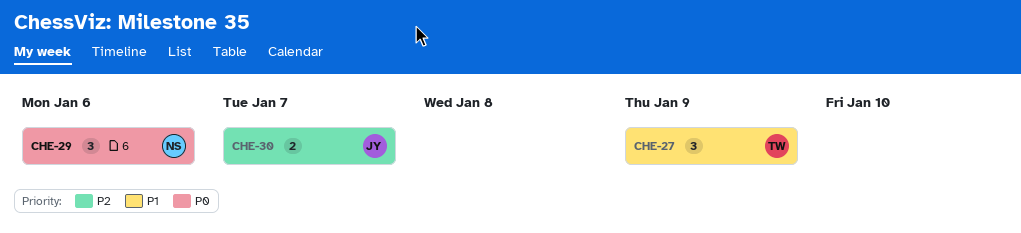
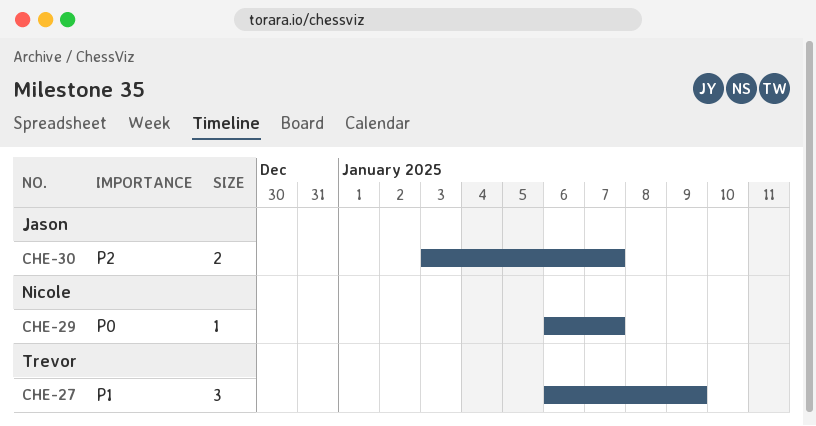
CHE-29, estimate: 3 -> 1
CHE-29, due: Jan 6 -> Jan 7

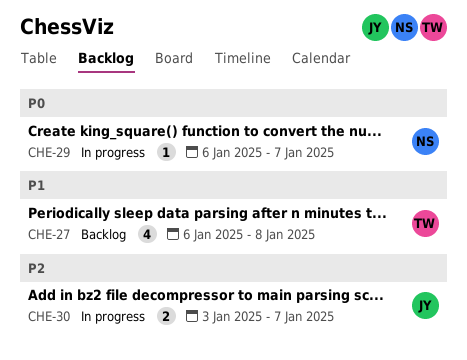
CHE-27, estimate: 3 -> 4
CHE-27, due: Jan 9 -> Jan 8

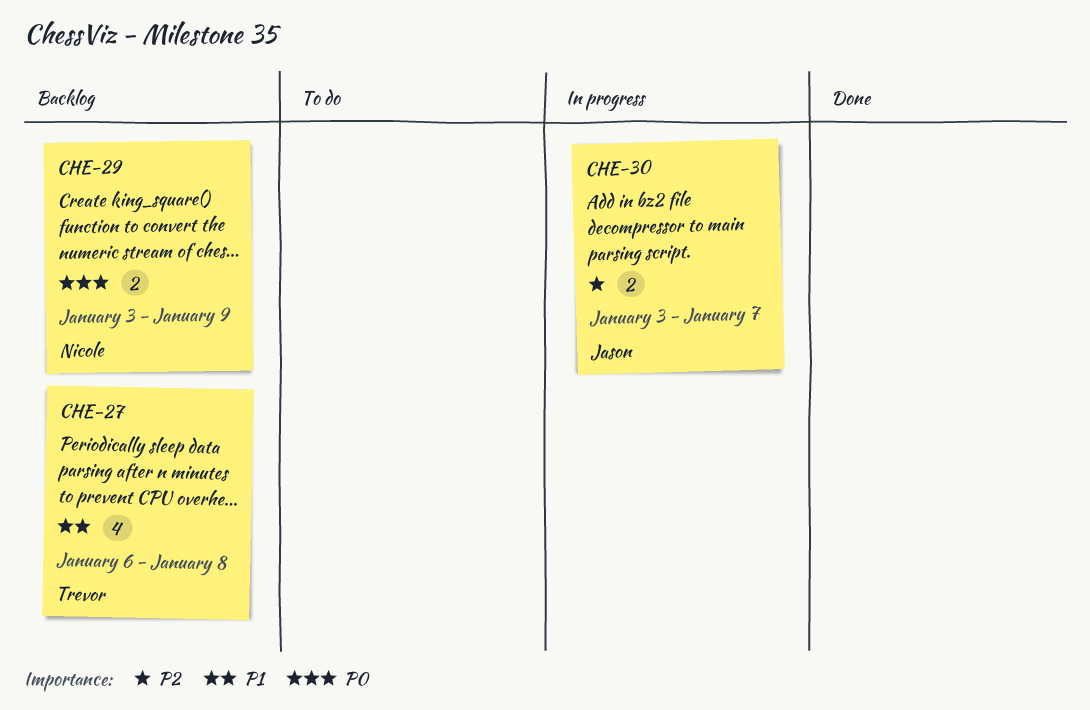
CHE-29, status: In progress -> Backlog
CHE-29, estimate: 1 -> 2
CHE-29, start: Jan 6 -> Jan 3
CHE-29, due: Jan 7 -> Jan 9

